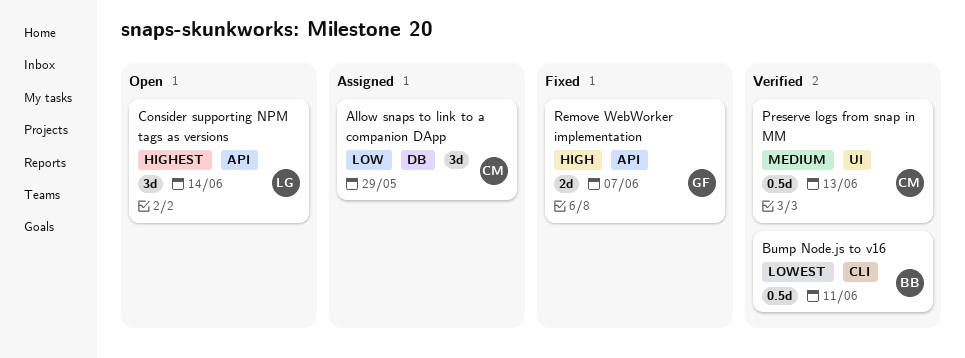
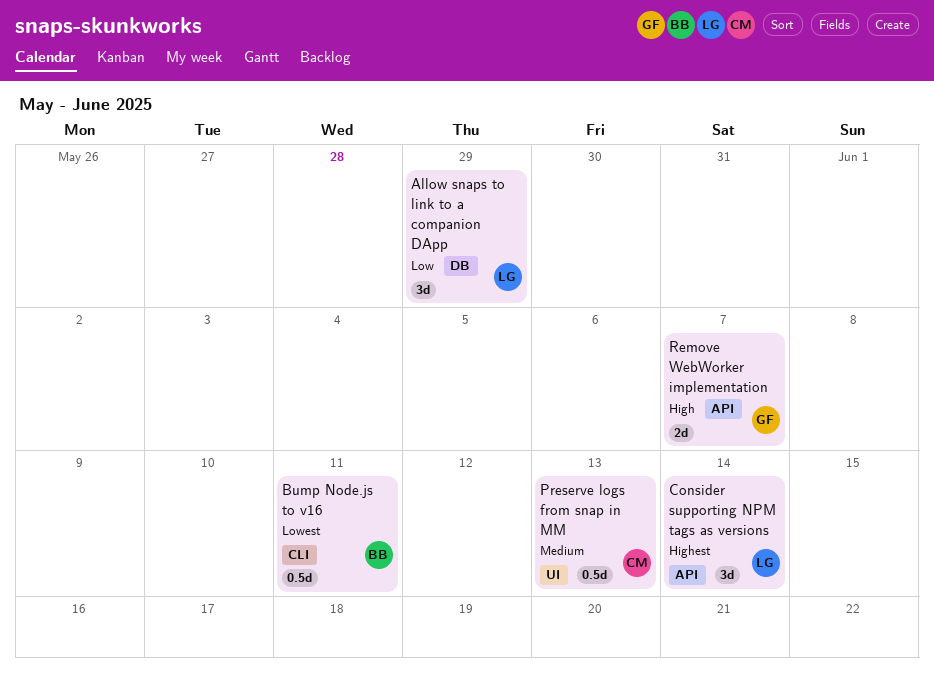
Allow snaps to link to a companion DApp, owner: CM -> LG

